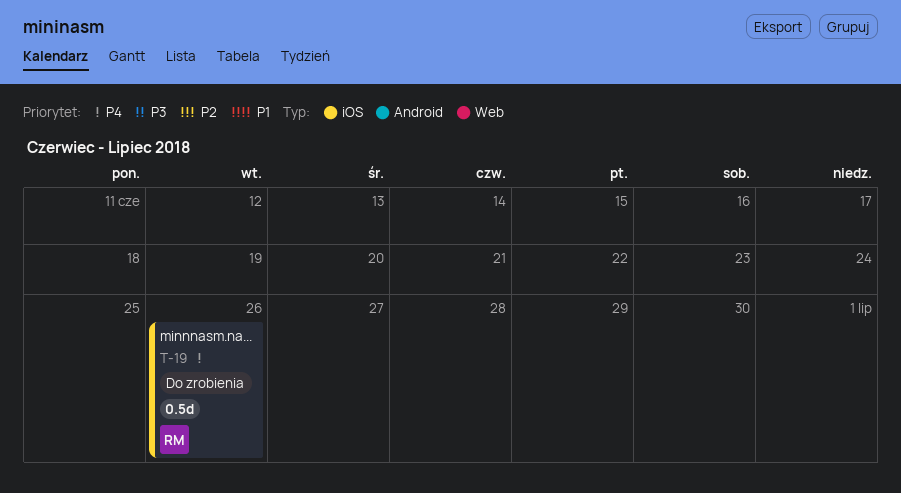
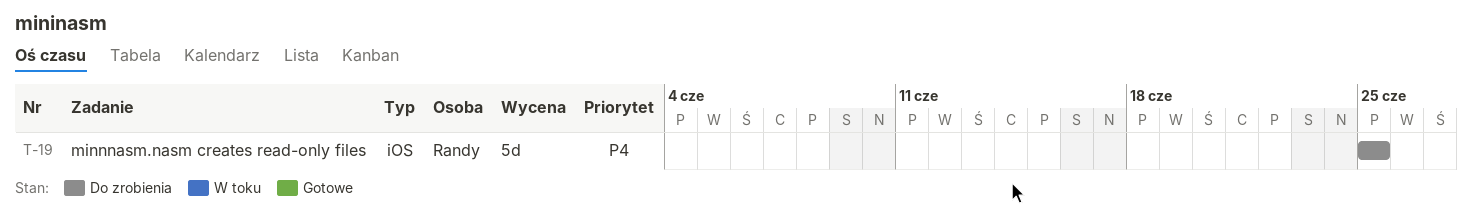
T-19, estimate: 0.5d -> 5d
T-19, due: Jun 26 -> Jun 25

